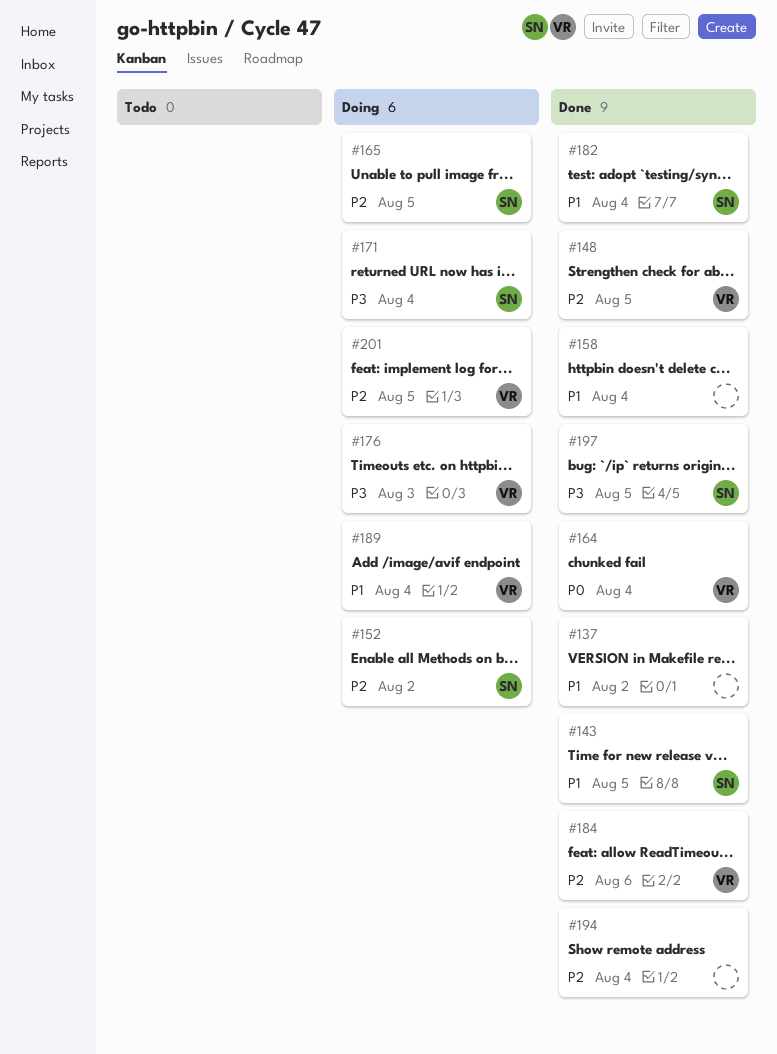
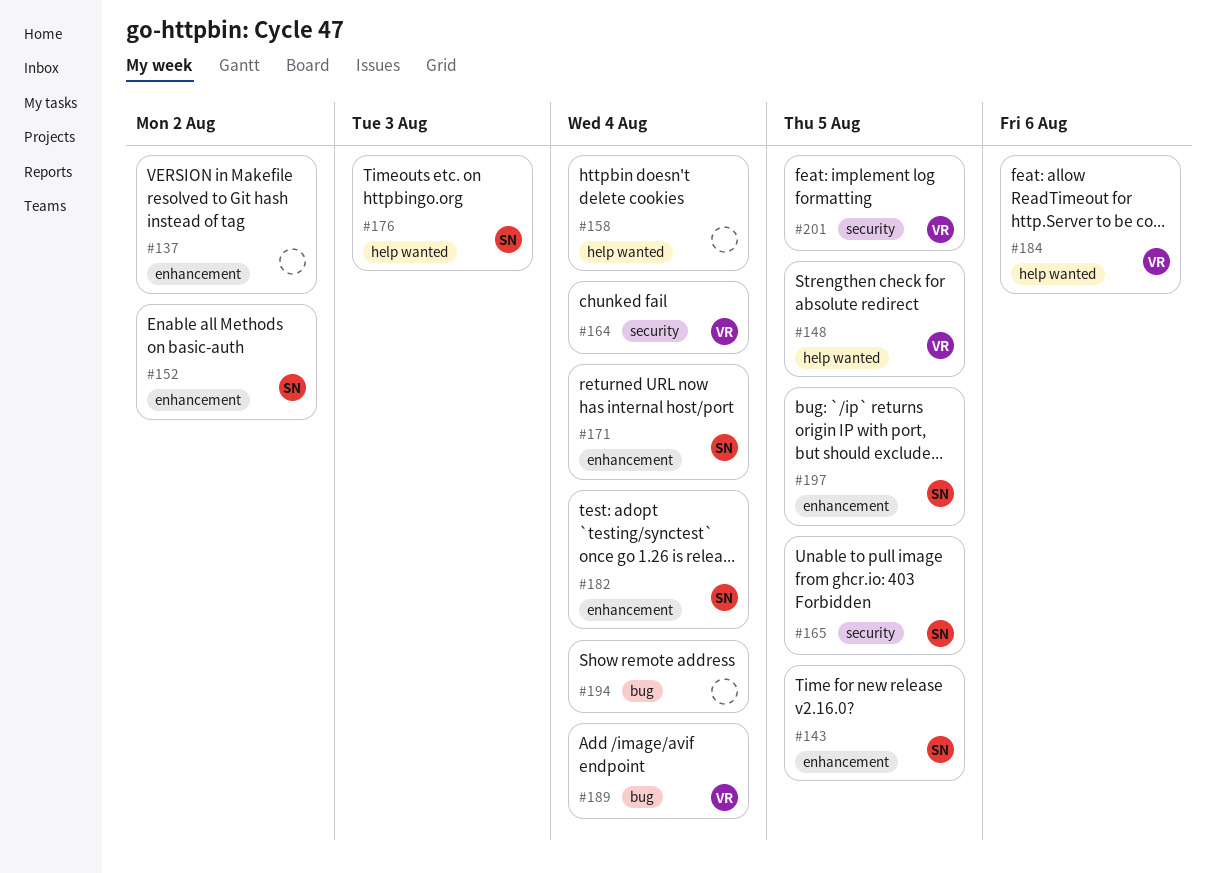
#176, owner: VR -> SN

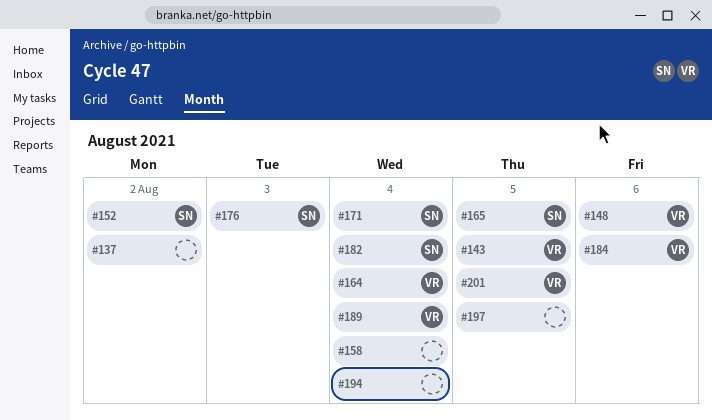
#143, owner: SN -> VR
#148, due: Aug 5 -> Aug 6
#197, owner: SN -> none

